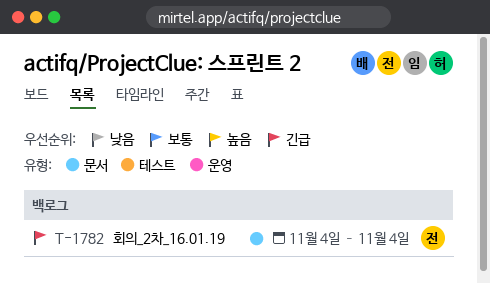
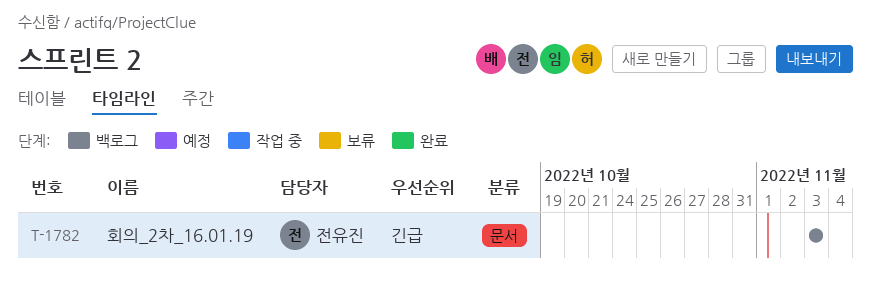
T-1782, start: Nov 4 -> Nov 3
T-1782, due: Nov 4 -> Nov 3

